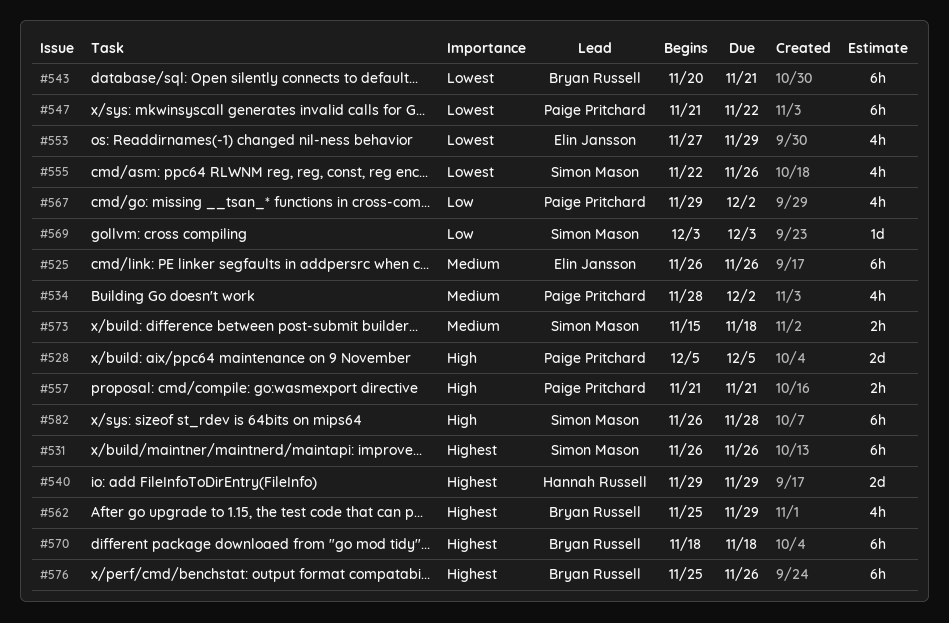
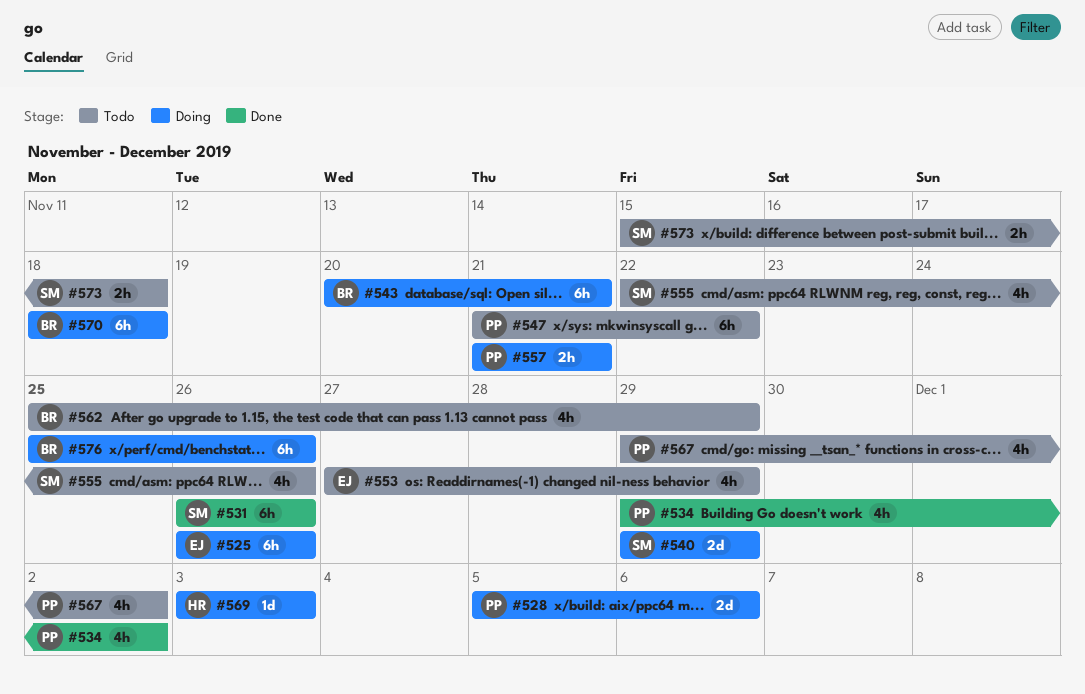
#528, due: Dec 5 -> Dec 6
#534, start: Nov 28 -> Nov 29
#540, owner: Hannah Russell -> Simon Mason
#569, owner: Simon Mason -> Hannah Russell
#582: present -> none

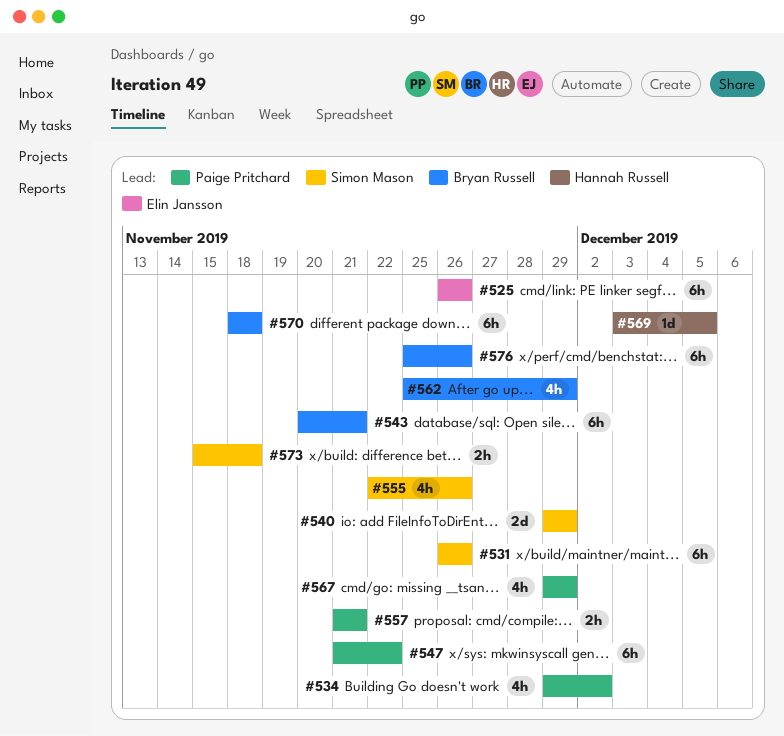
#528: present -> none
#553: present -> none
#567, due: Dec 2 -> Nov 29
#569, due: Dec 3 -> Dec 5

